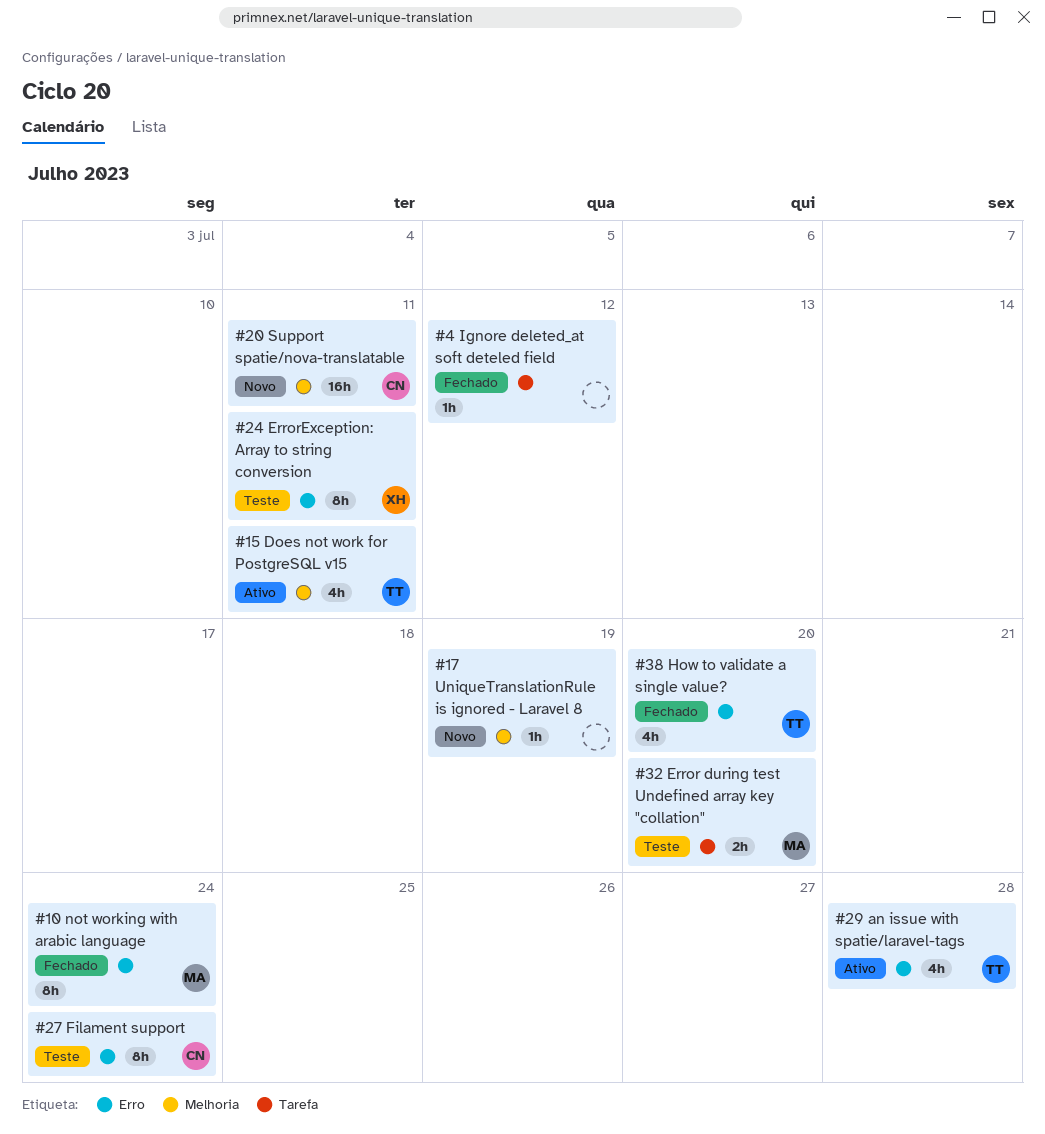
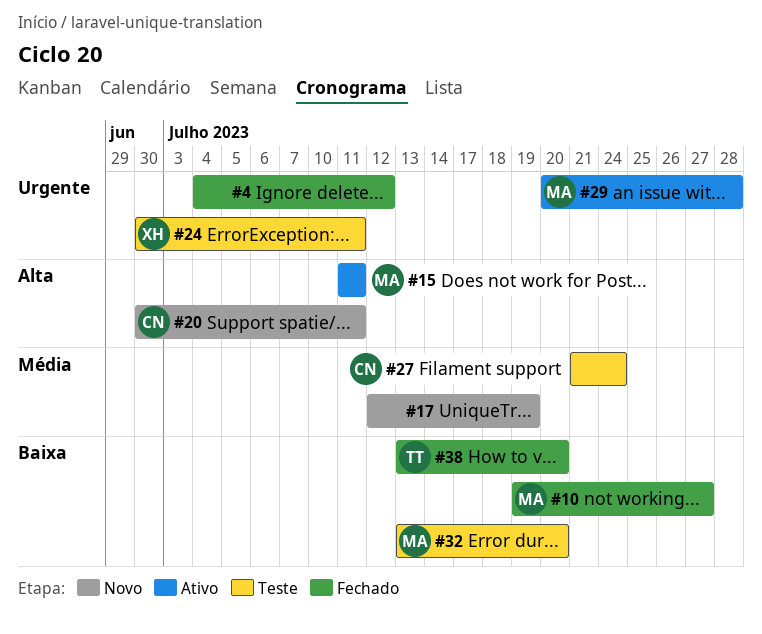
#10, due: Jul 24 -> Jul 27
#15, owner: TT -> MA
#29, owner: TT -> MA

